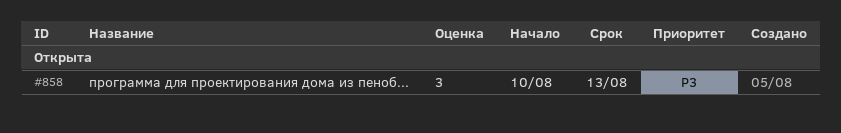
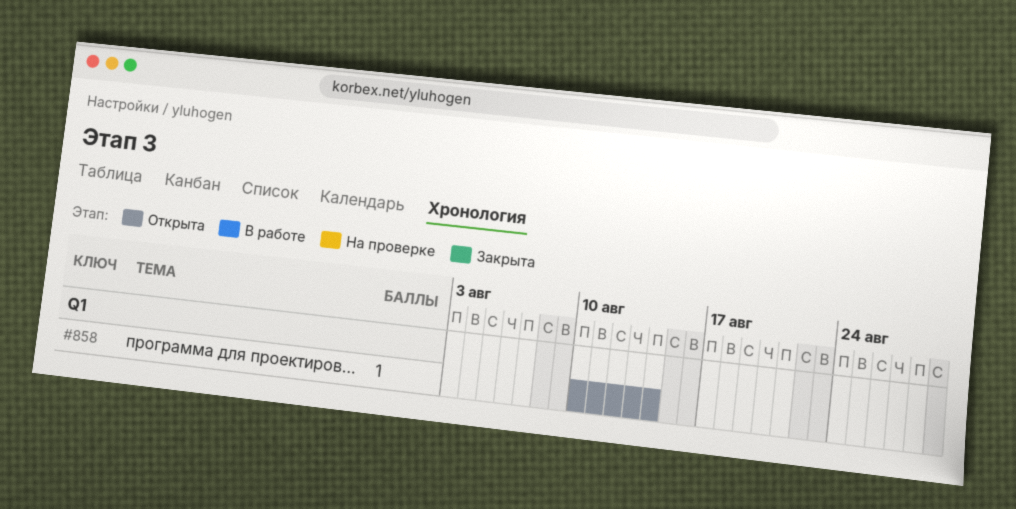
#858, estimate: 3 -> 1
#858, due: Aug 13 -> Aug 14

